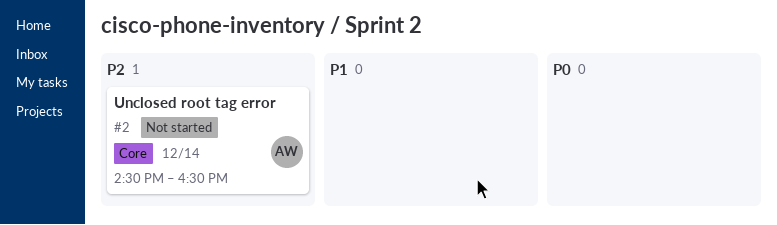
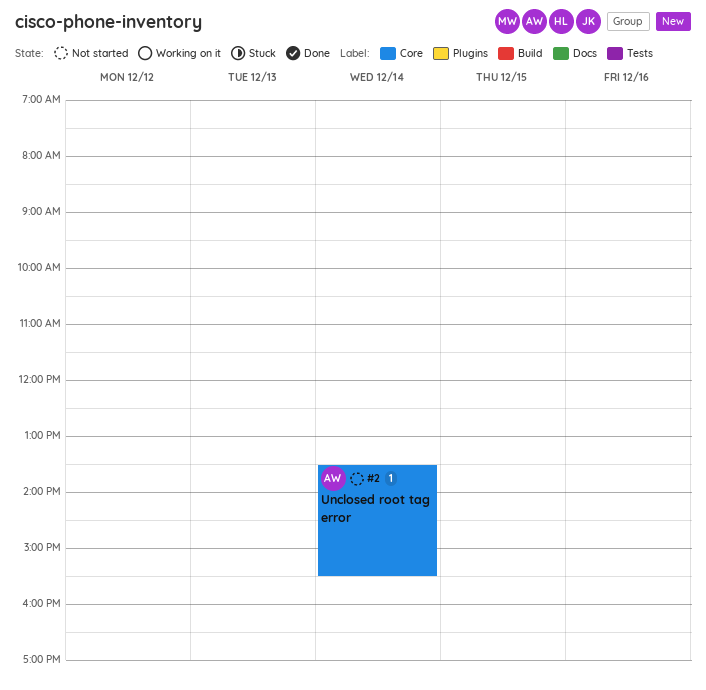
#2, begins: 14:30 -> 13:30
#2, ends: 16:30 -> 15:30

